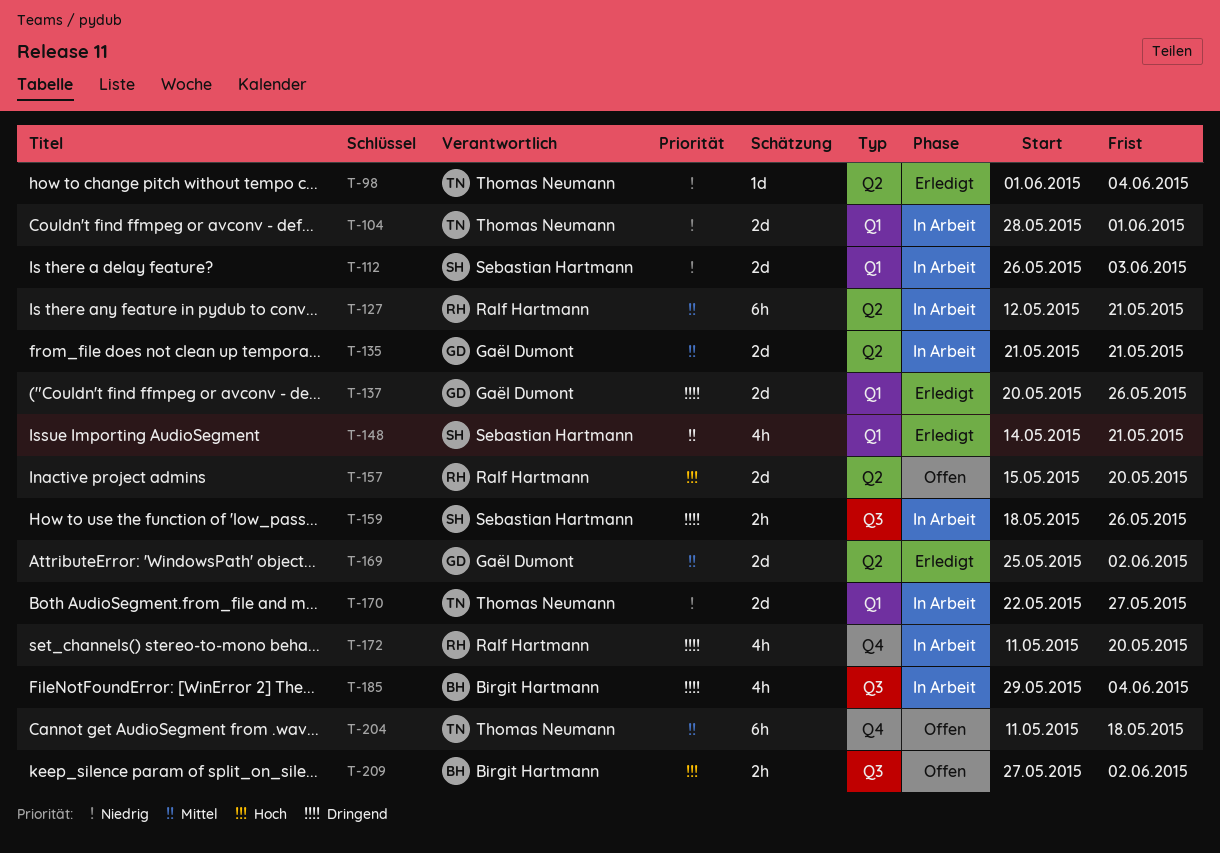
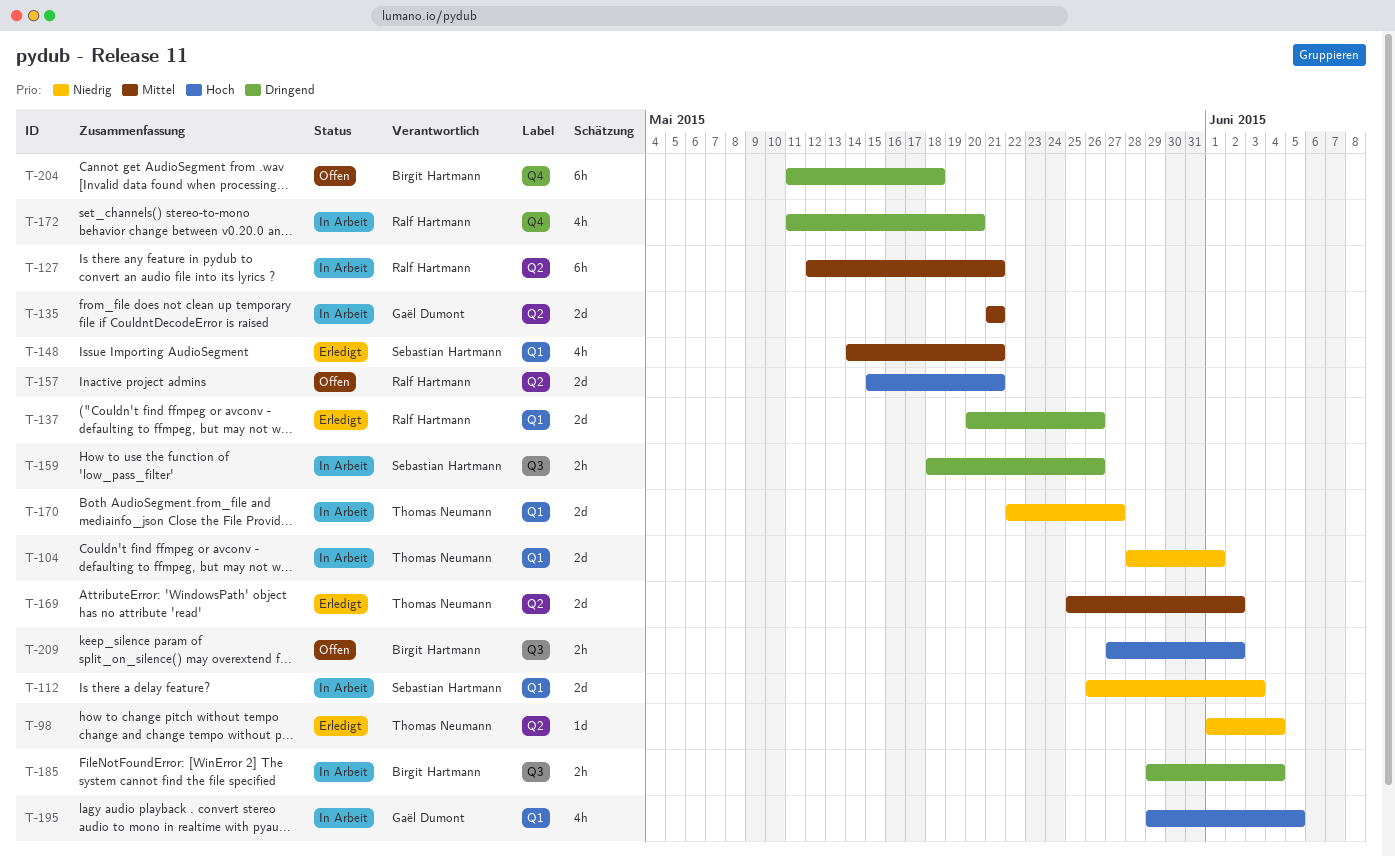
T-137, owner: Gaël Dumont -> Ralf Hartmann
T-157, due: May 20 -> May 21
T-169, owner: Gaël Dumont -> Thomas Neumann
T-185, estimate: 4h -> 2h
T-195: none -> present
T-204, owner: Thomas Neumann -> Birgit Hartmann
T-204, priority: Mittel -> Dringend

